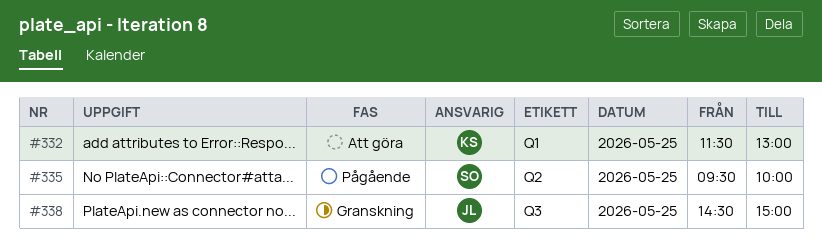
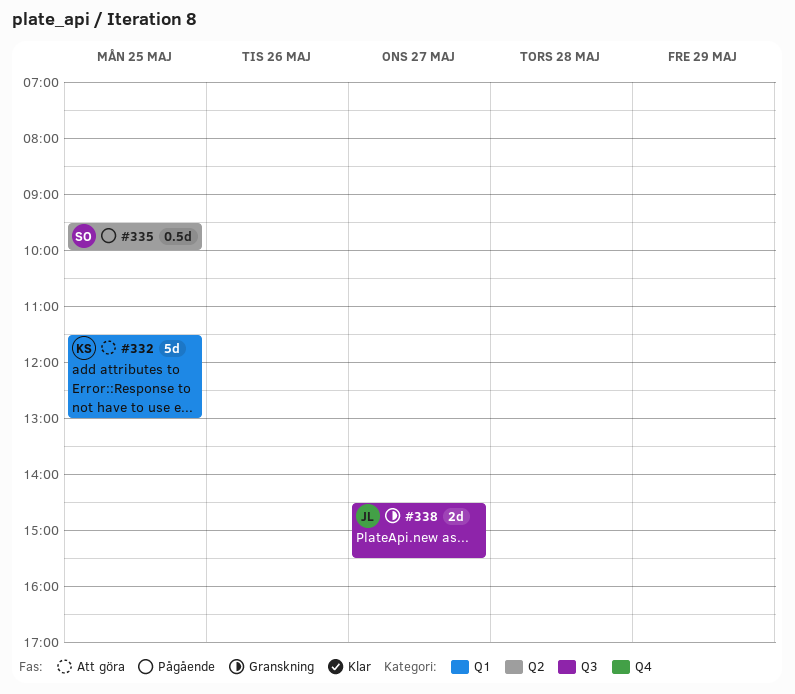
#338, day: May 25 -> May 27
#338, ends: 15:00 -> 15:30

